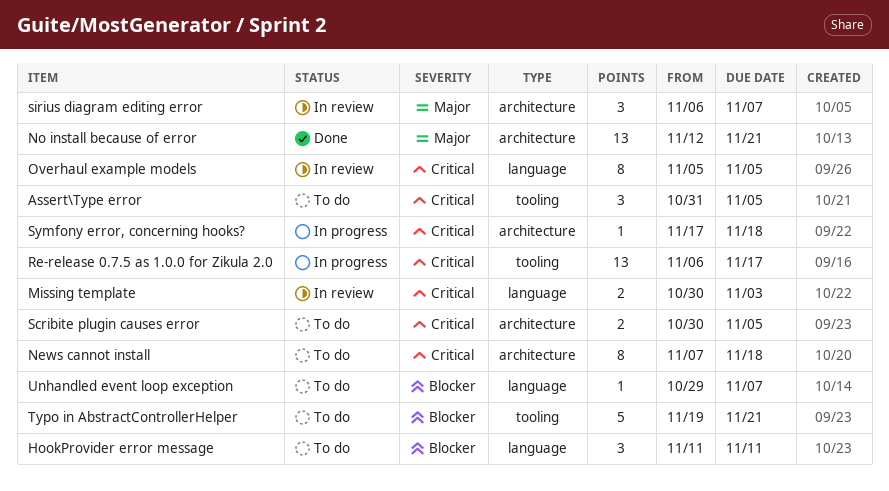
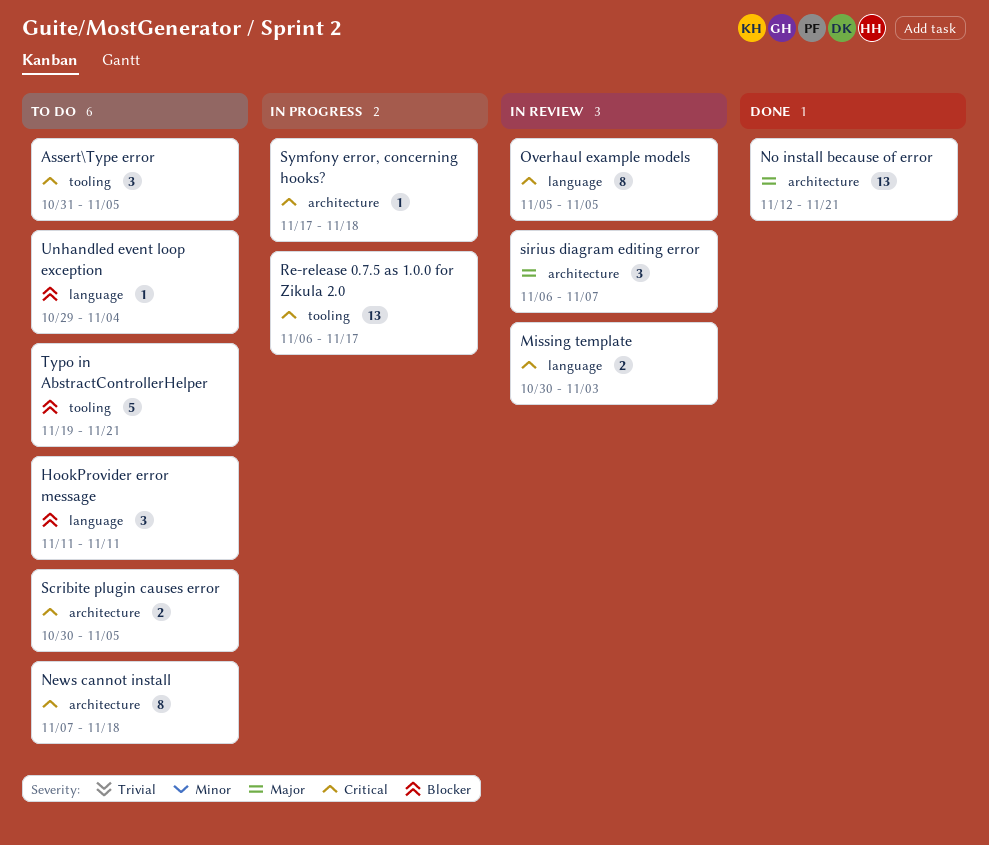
Unhandled event loop exception, due: Nov 7 -> Nov 4

